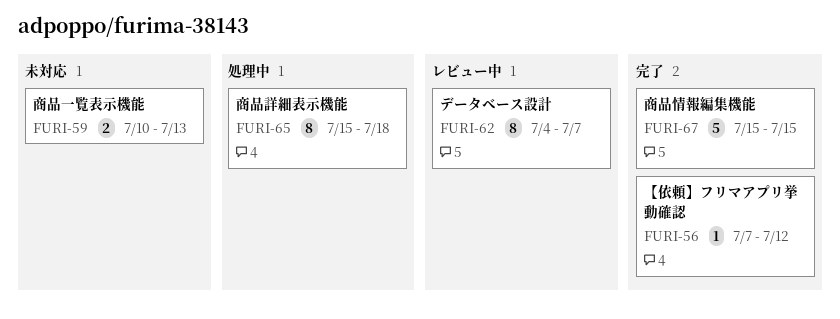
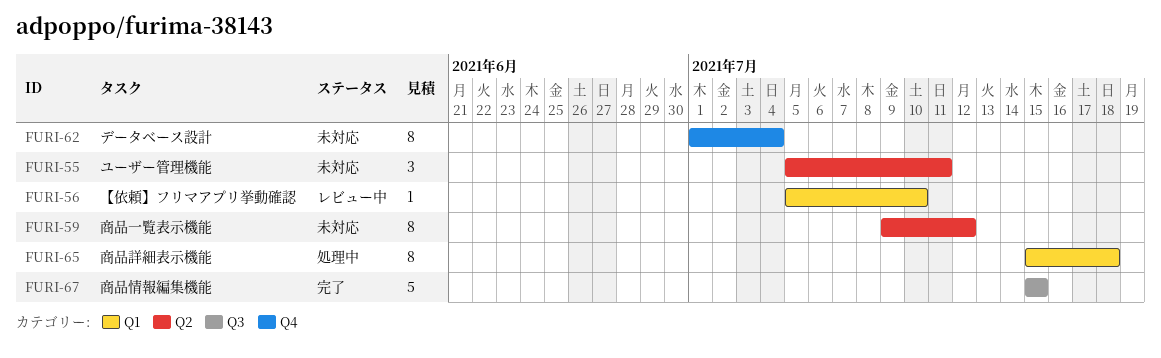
FURI-55: none -> present
FURI-56, status: 完了 -> レビュー中
FURI-56, start: Jul 7 -> Jul 5
FURI-56, due: Jul 12 -> Jul 10
FURI-59, estimate: 2 -> 8
FURI-59, start: Jul 10 -> Jul 9
FURI-59, due: Jul 13 -> Jul 12
FURI-62, status: レビュー中 -> 未対応
FURI-62, start: Jul 4 -> Jul 1
FURI-62, due: Jul 7 -> Jul 4

